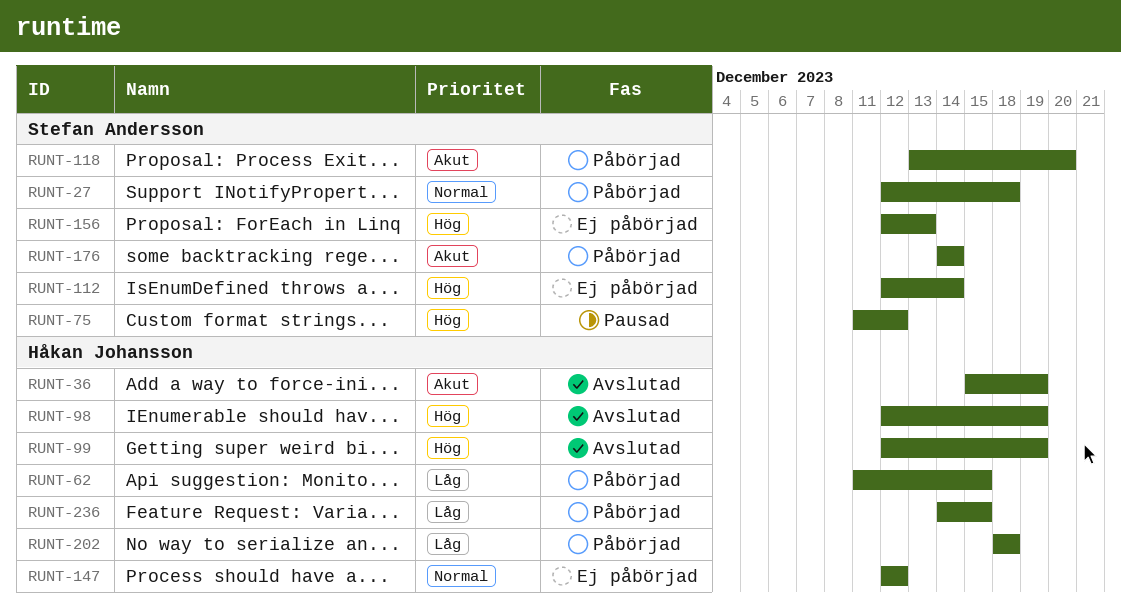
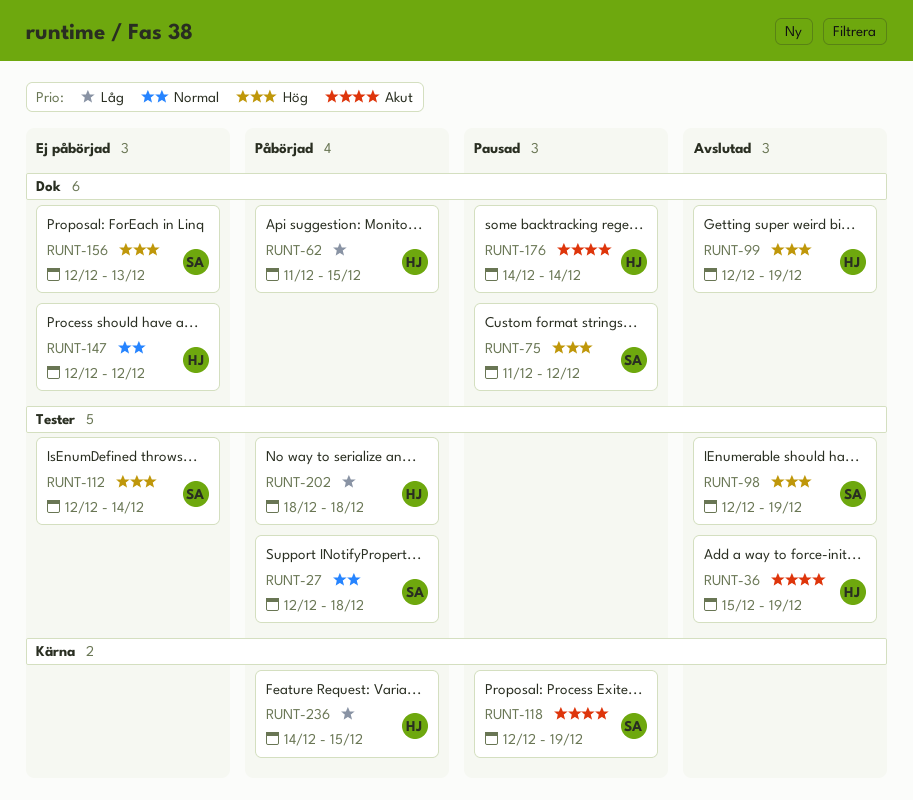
RUNT-98, owner: Håkan Johansson -> Stefan Andersson
RUNT-118, status: Påbörjad -> Pausad
RUNT-118, start: Dec 13 -> Dec 12
RUNT-118, due: Dec 20 -> Dec 19
RUNT-176, status: Påbörjad -> Pausad
RUNT-176, owner: Stefan Andersson -> Håkan Johansson

